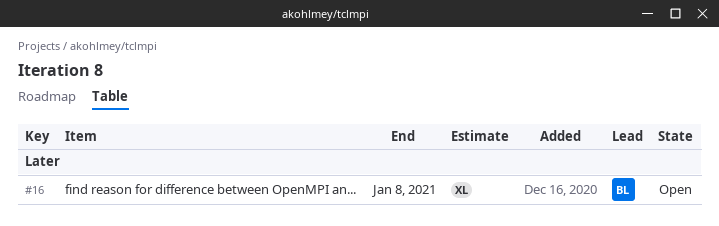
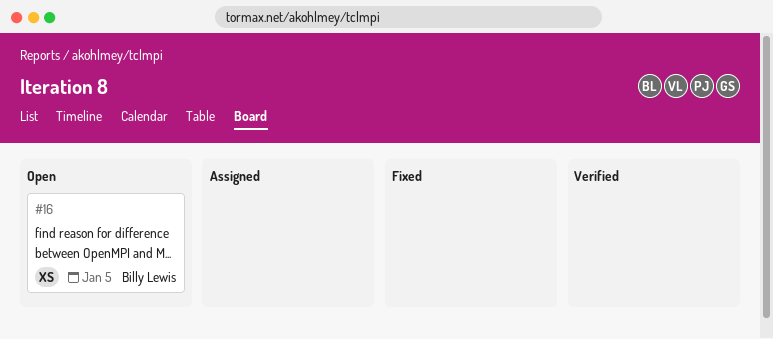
#16, estimate: XL -> XS
#16, due: Jan 8 -> Jan 5

